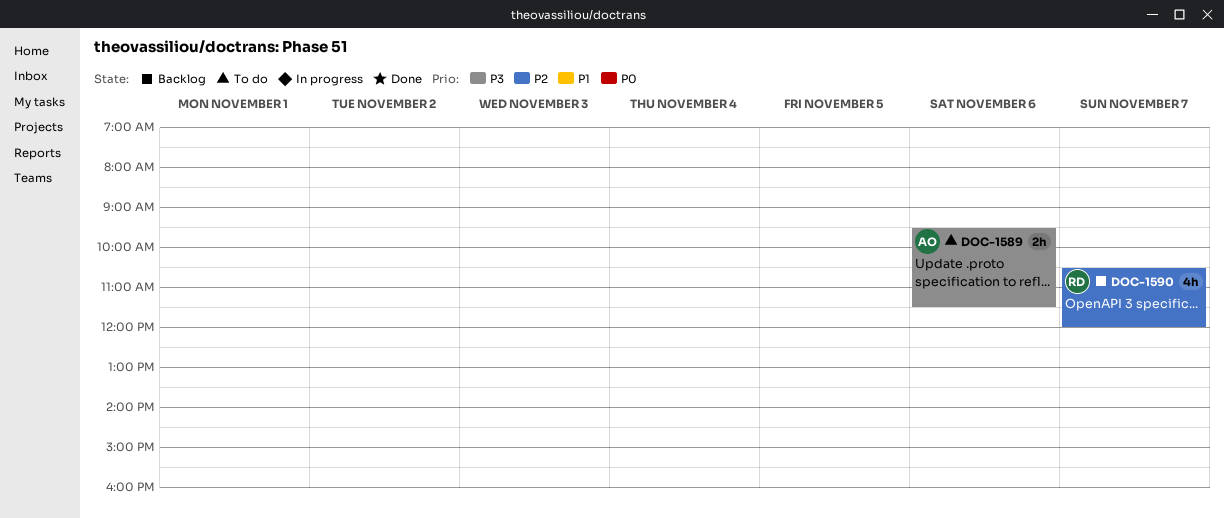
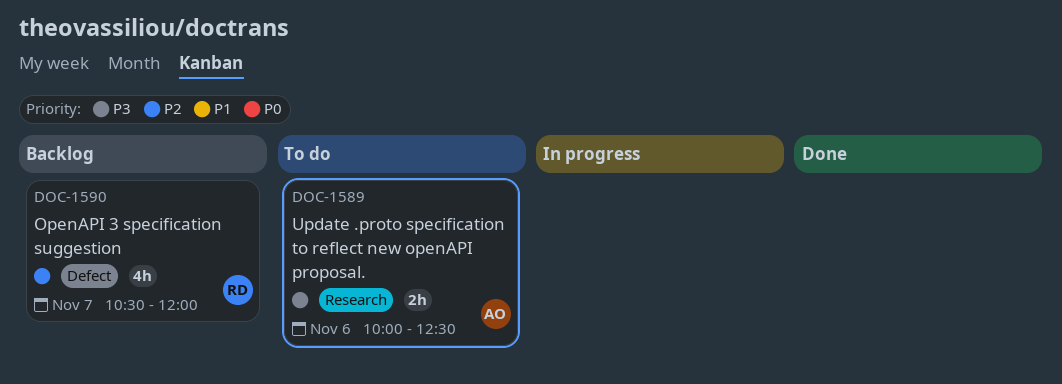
DOC-1589, begins: 09:30 -> 10:00
DOC-1589, ends: 11:30 -> 12:30

